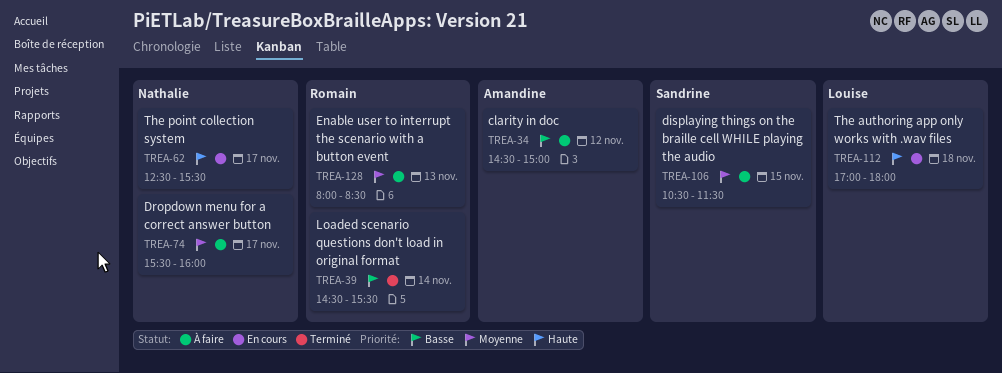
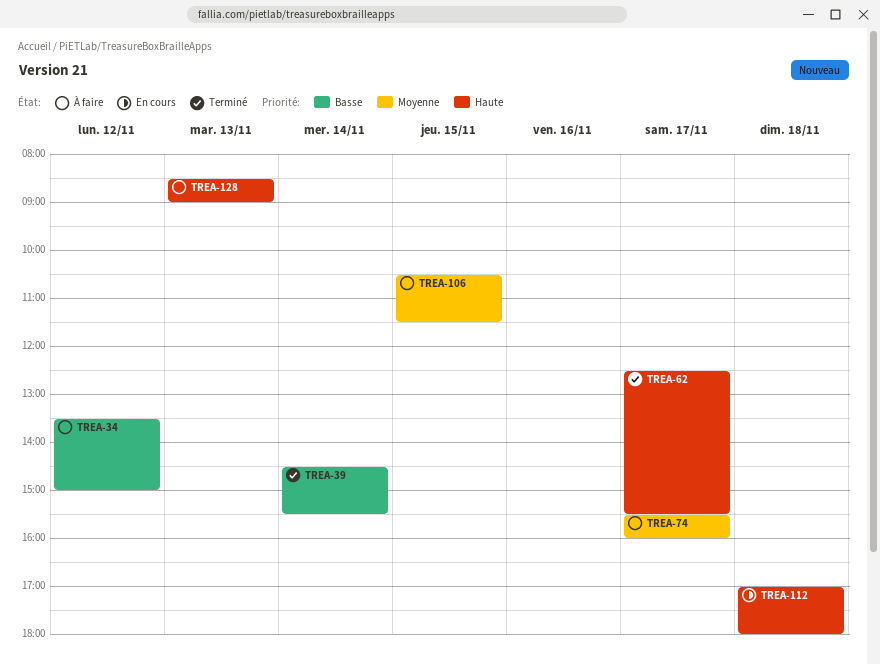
TREA-34, begins: 14:30 -> 13:30
TREA-62, status: En cours -> Terminé
TREA-128, priority: Moyenne -> Haute
TREA-128, begins: 08:00 -> 08:30
TREA-128, ends: 08:30 -> 09:00

